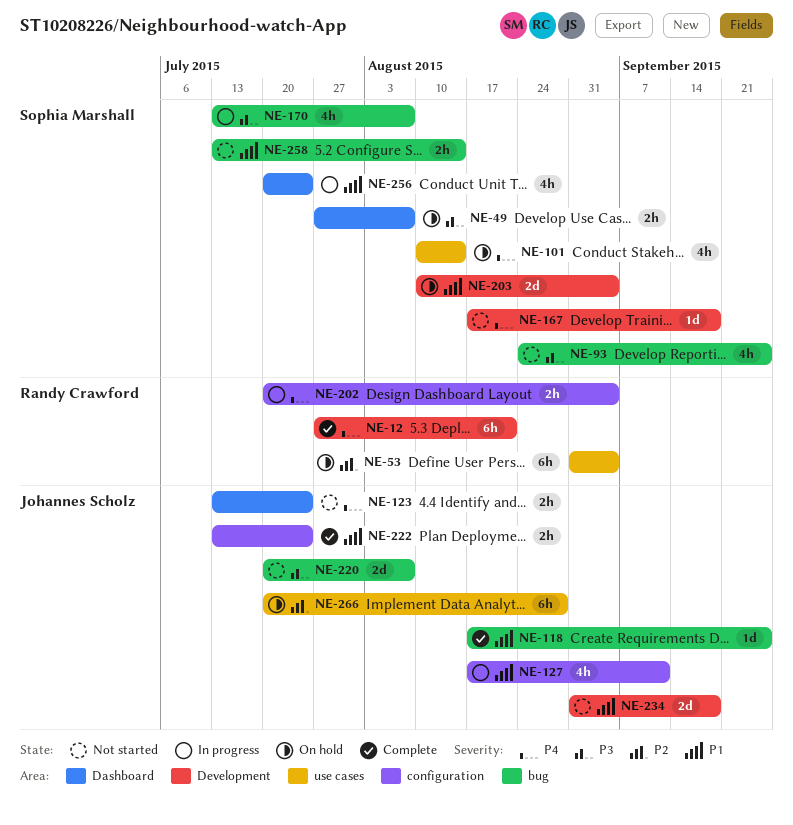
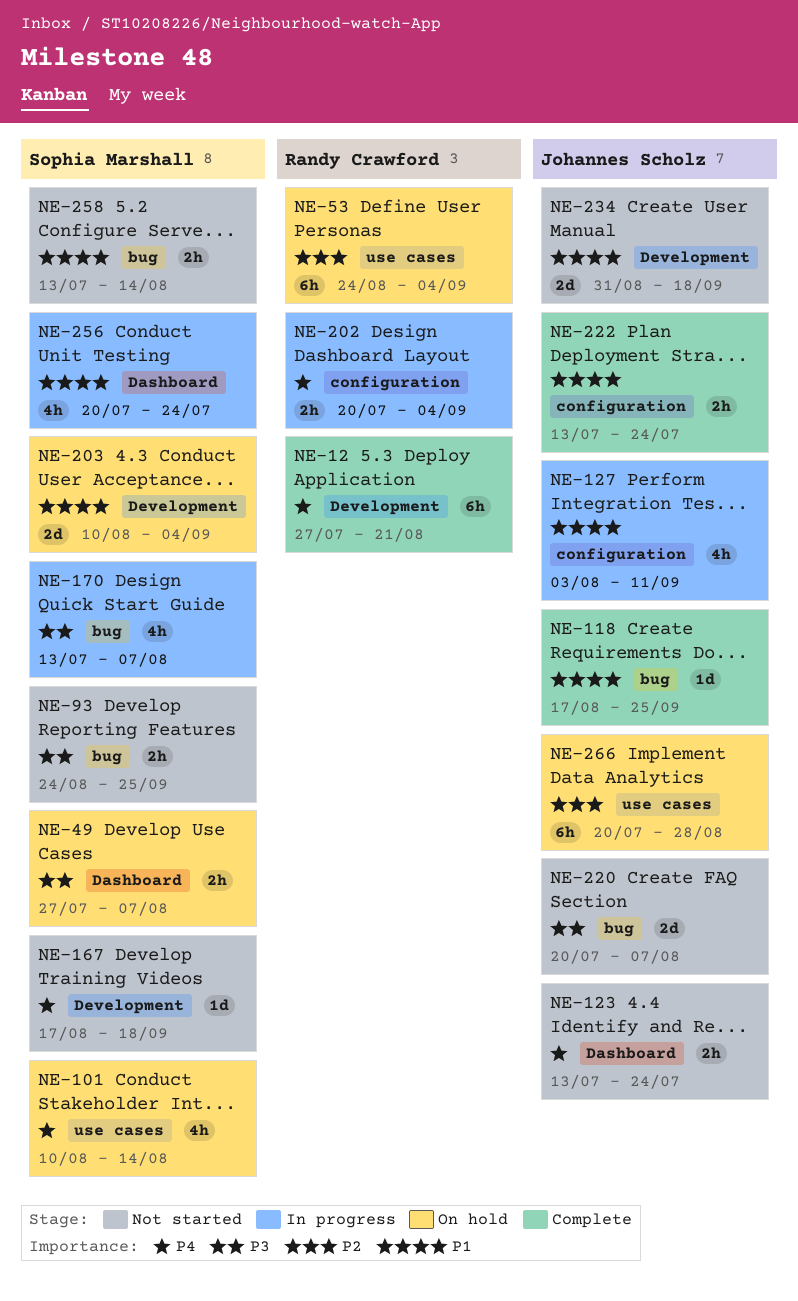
NE-53, start: Aug 31 -> Aug 24
NE-93, estimate: 4h -> 2h
NE-127, start: Aug 17 -> Aug 3

